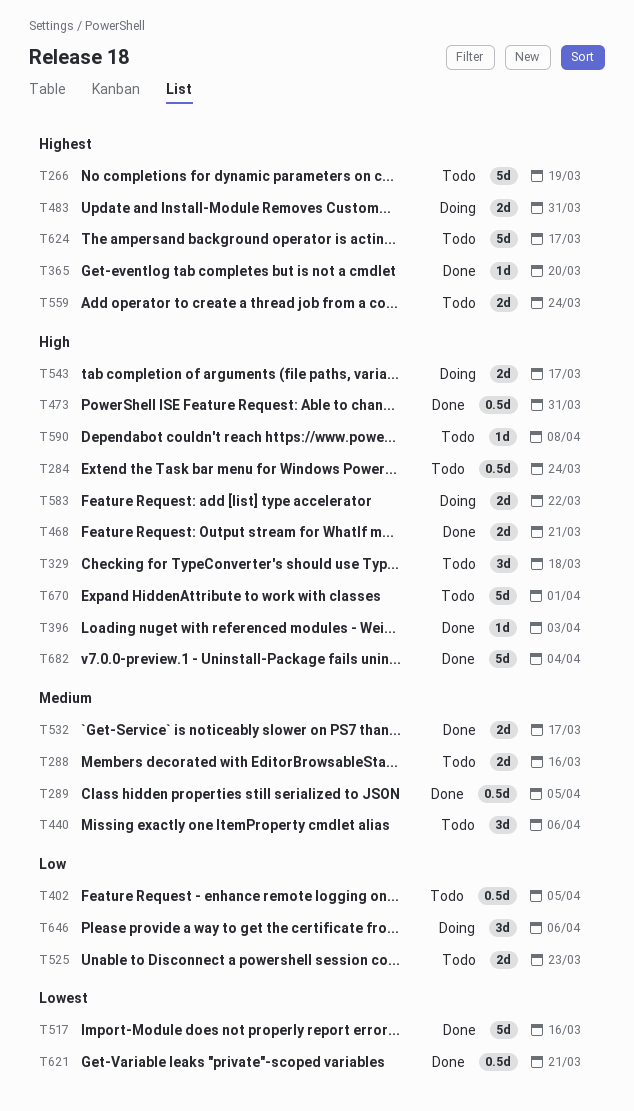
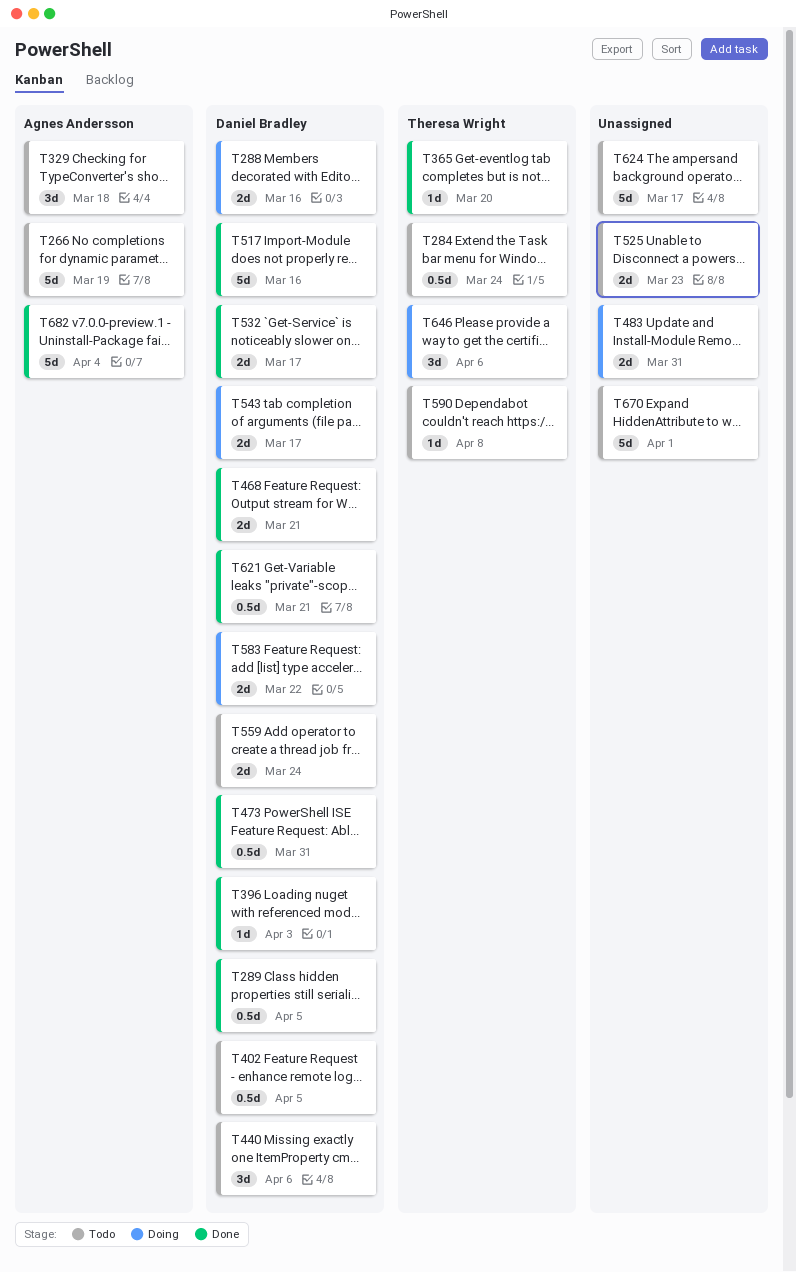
T288, status: Todo -> Doing

